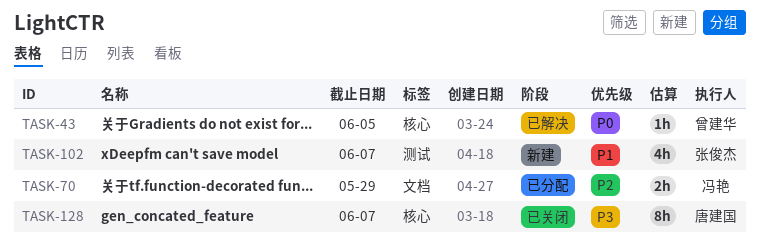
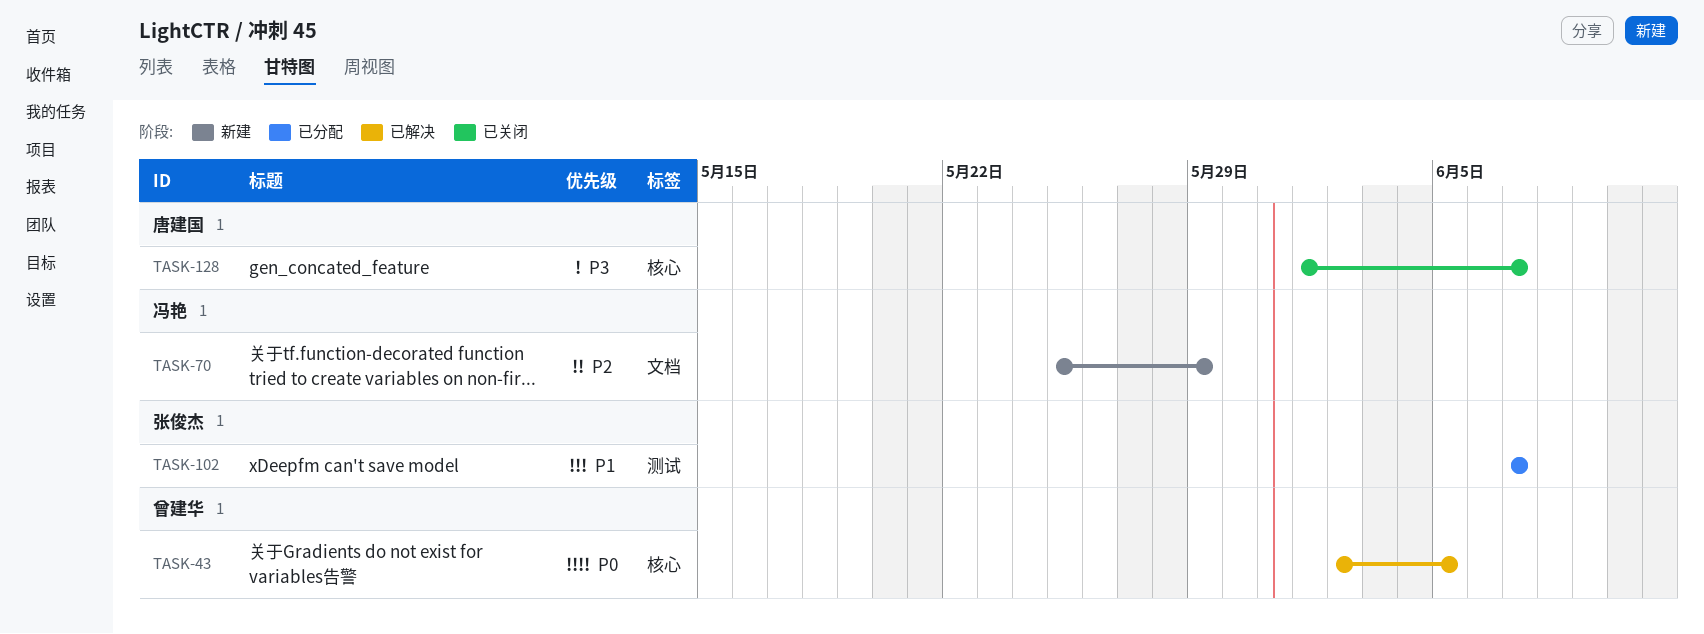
TASK-70, status: 已分配 -> 新建
TASK-102, status: 新建 -> 已分配

